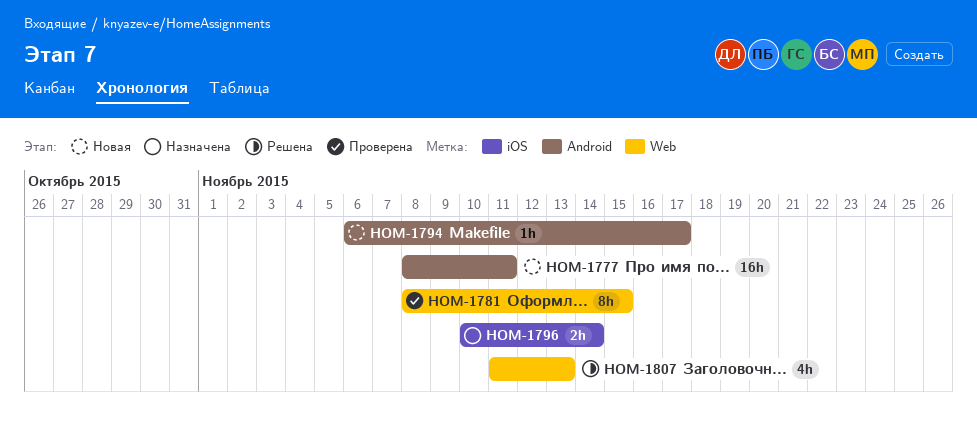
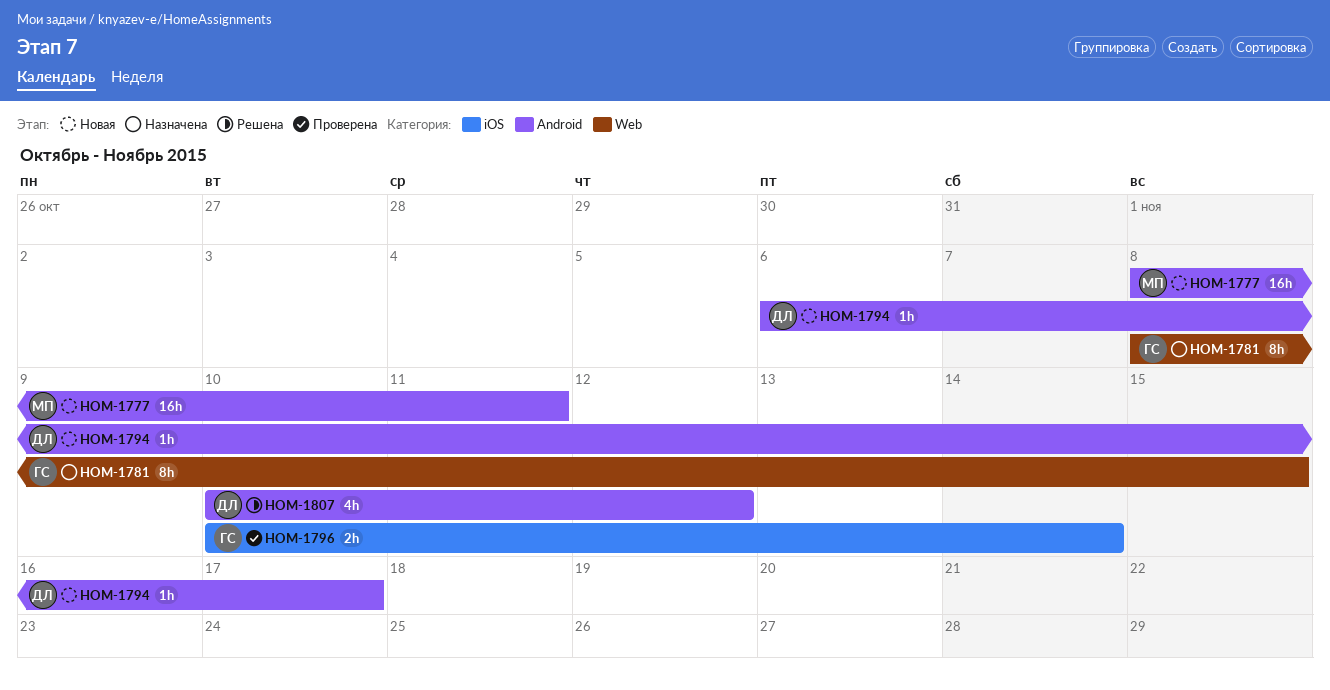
HOM-1781, status: Проверена -> Назначена
HOM-1796, status: Назначена -> Проверена
HOM-1807, label: Web -> Android
HOM-1807, start: Nov 11 -> Nov 10
HOM-1807, due: Nov 13 -> Nov 12

